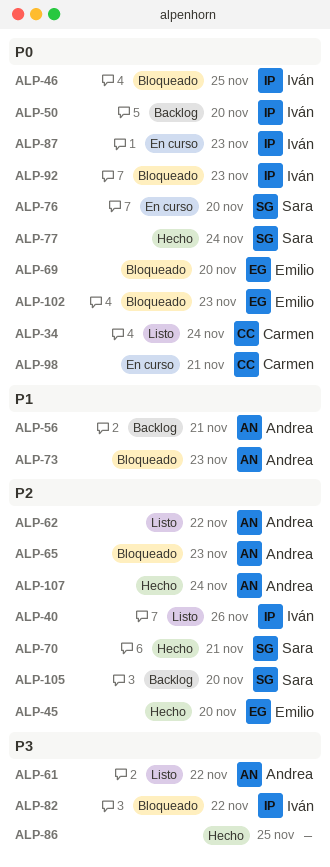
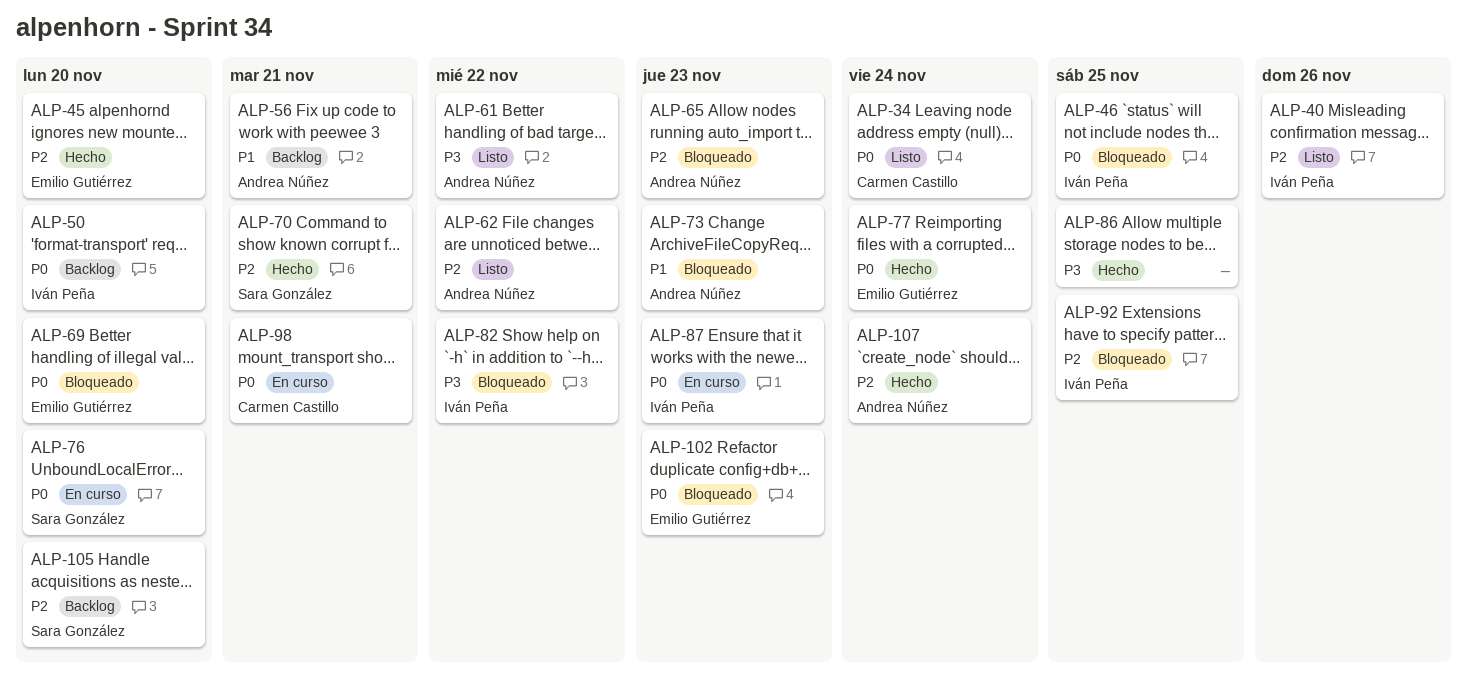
ALP-77, owner: Sara González -> Emilio Gutiérrez
ALP-92, priority: P0 -> P2
ALP-92, due: Nov 23 -> Nov 25

